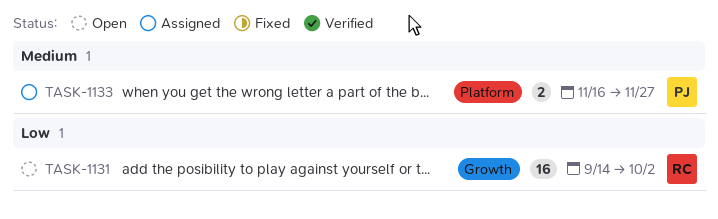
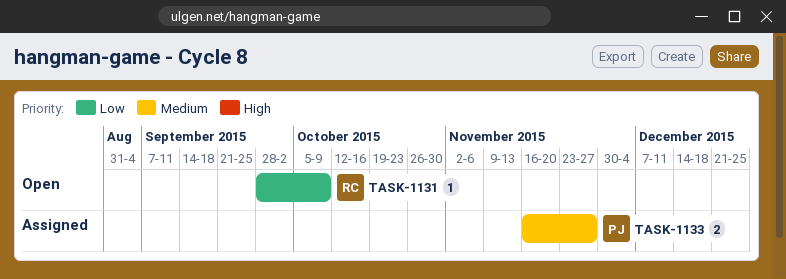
TASK-1131, estimate: 16 -> 1
TASK-1131, start: Sep 14 -> Sep 28
TASK-1131, due: Oct 2 -> Oct 9

